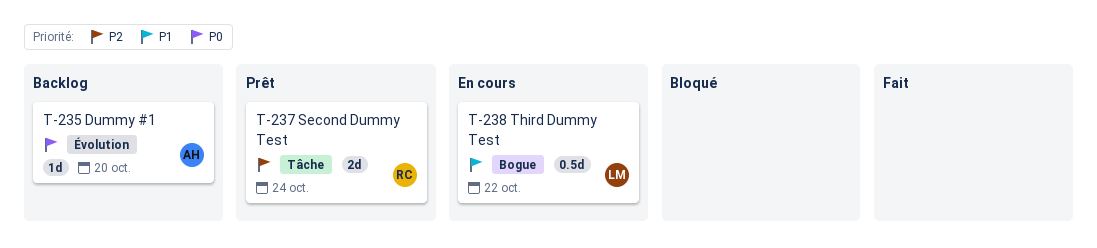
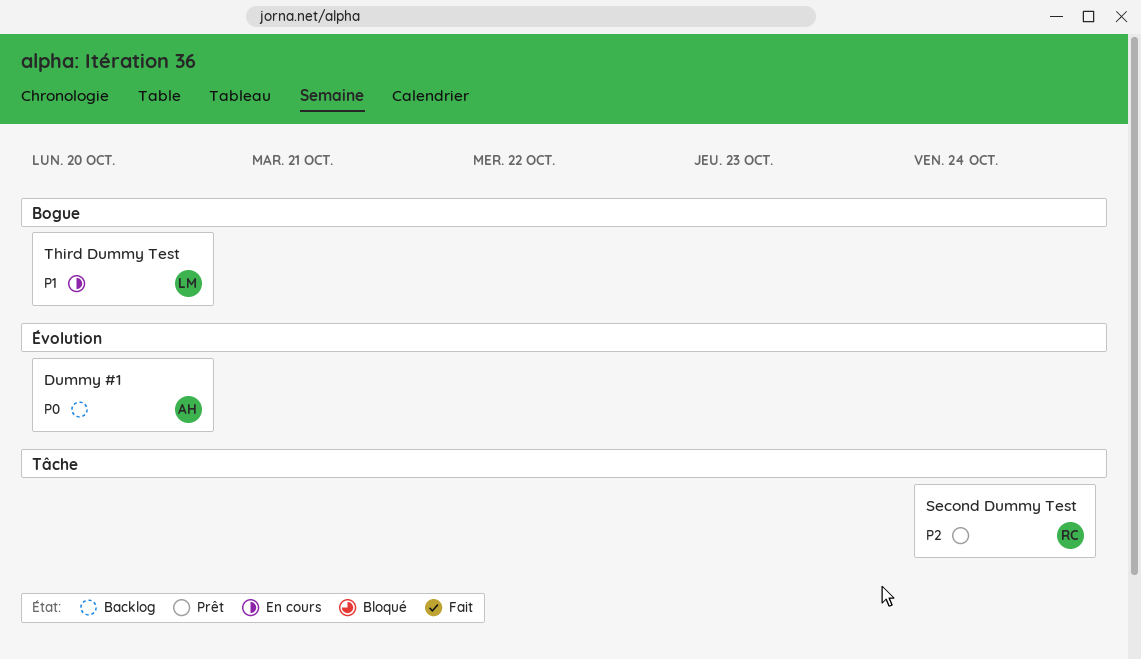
Third Dummy Test, due: Oct 22 -> Oct 20

